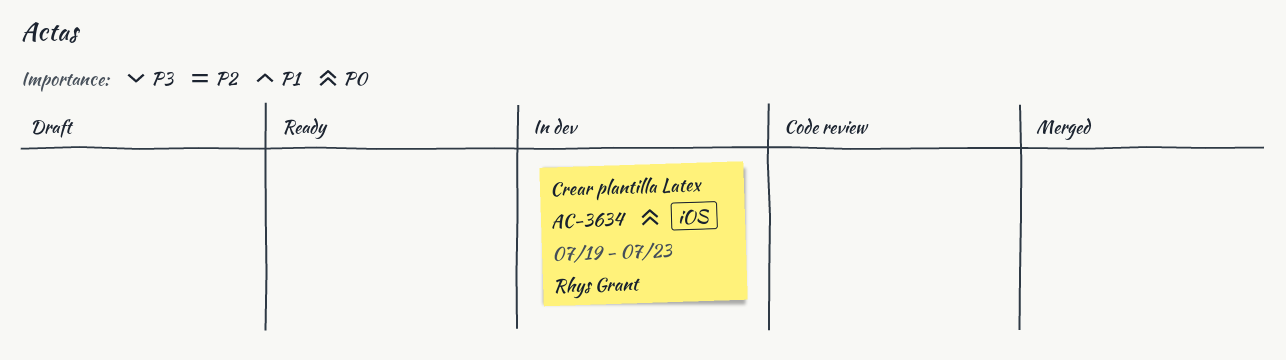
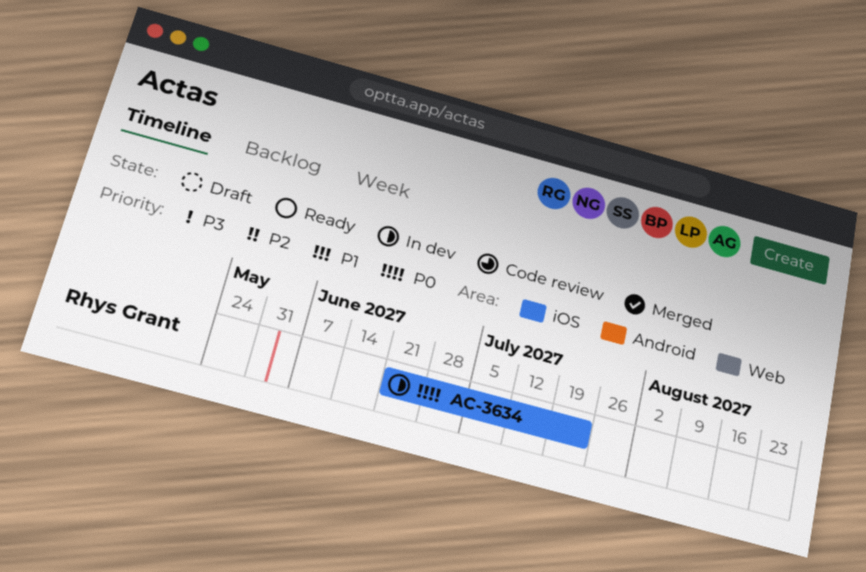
AC-3634, start: Jul 19 -> Jun 21

